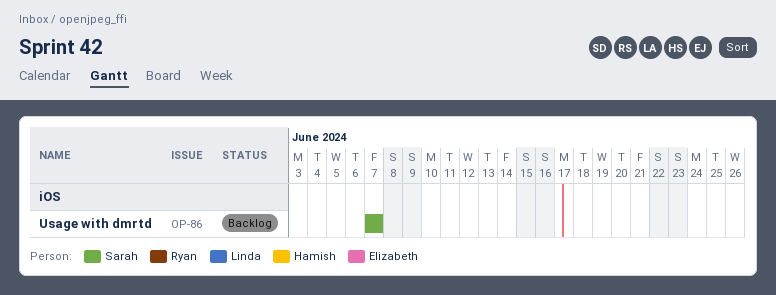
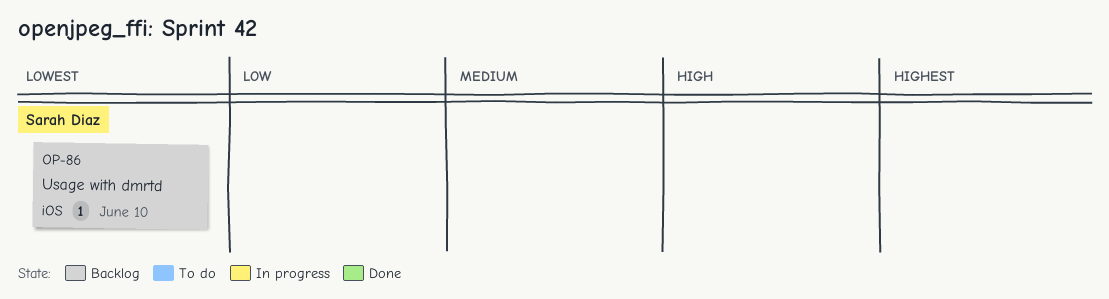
OP-86, due: Jun 7 -> Jun 10

